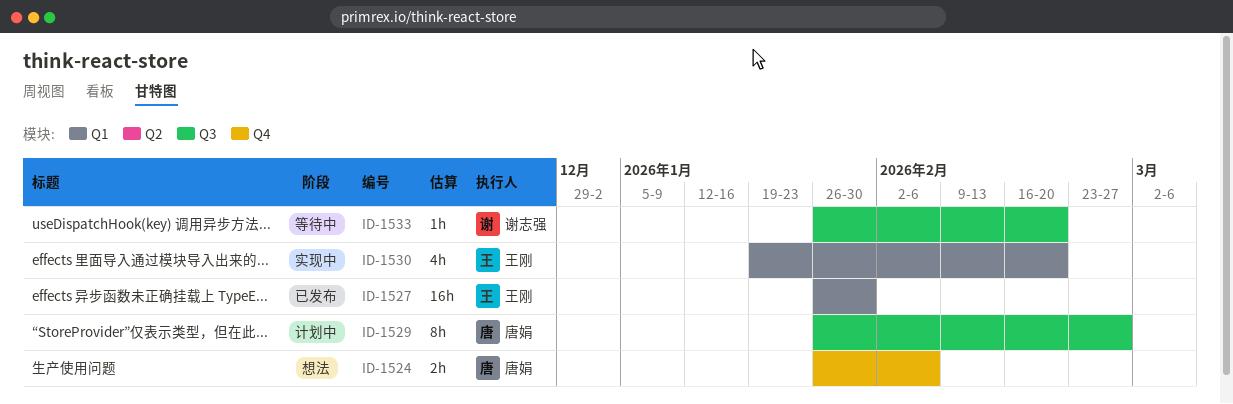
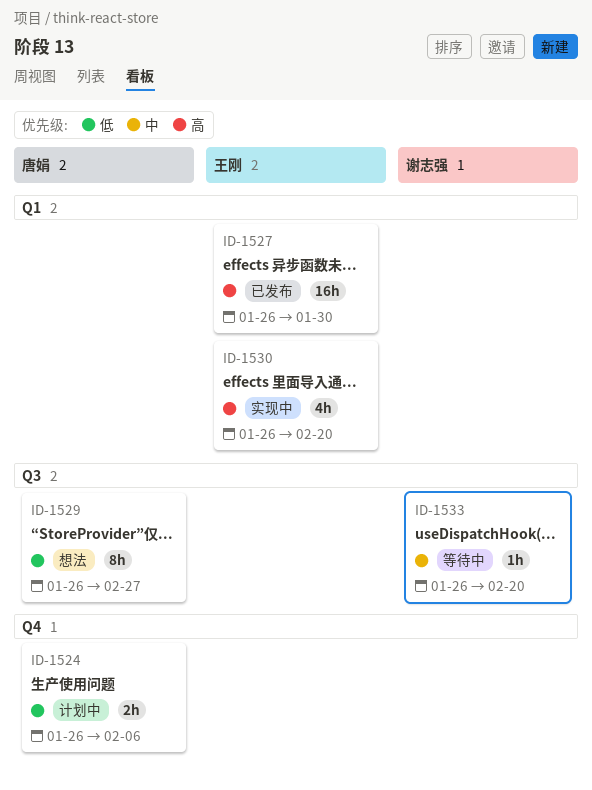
ID-1524, status: 想法 -> 计划中
ID-1529, status: 计划中 -> 想法
ID-1530, start: Jan 19 -> Jan 26

